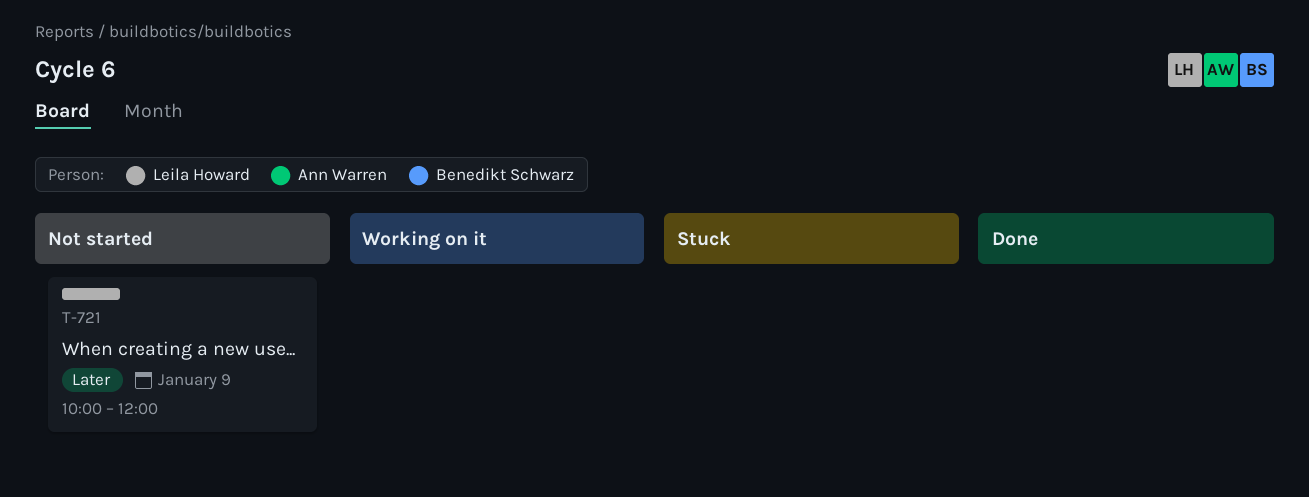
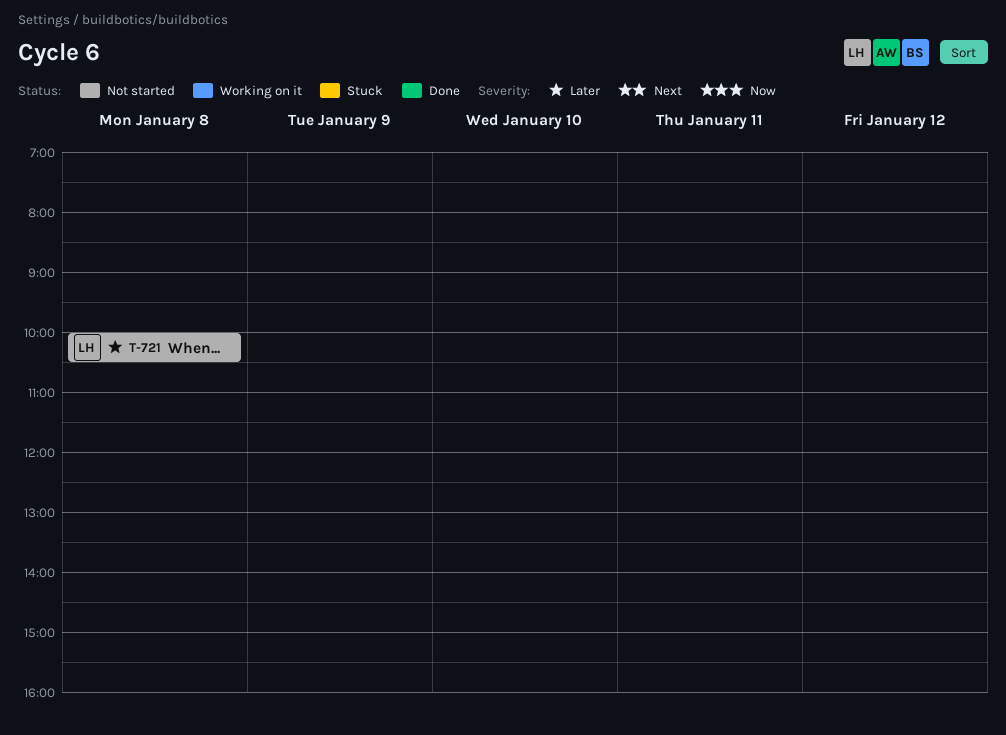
T-721, day: Jan 9 -> Jan 8
T-721, ends: 12:00 -> 10:30

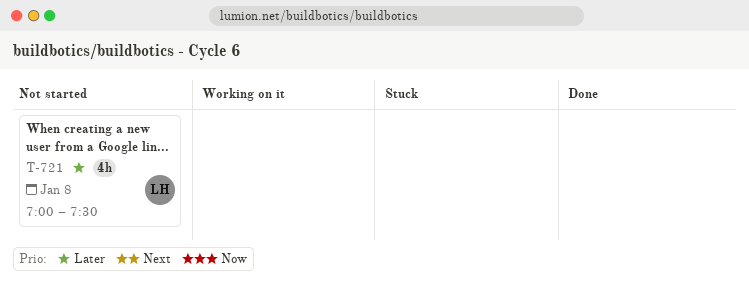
T-721, begins: 10:00 -> 07:00
T-721, ends: 10:30 -> 07:30

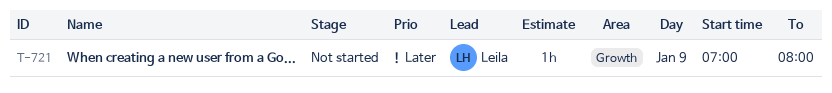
T-721, estimate: 4h -> 1h
T-721, day: Jan 8 -> Jan 9
T-721, ends: 07:30 -> 08:00

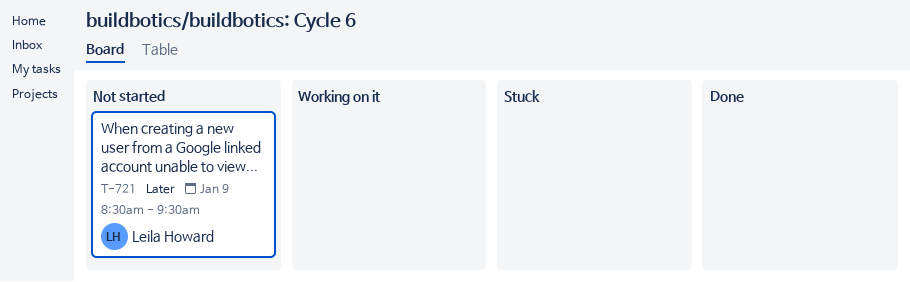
T-721, begins: 07:00 -> 08:30
T-721, ends: 08:00 -> 09:30

